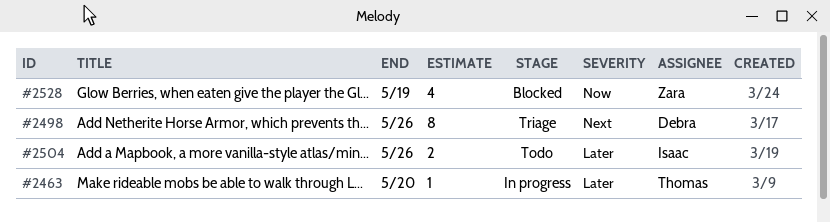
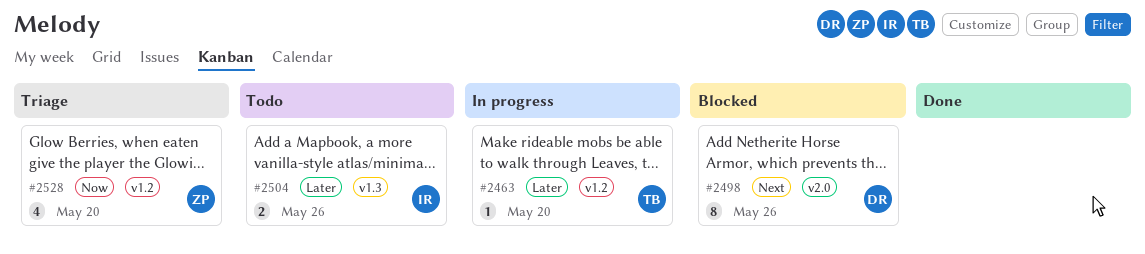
#2498, status: Triage -> Blocked
#2528, status: Blocked -> Triage
#2528, due: May 19 -> May 20

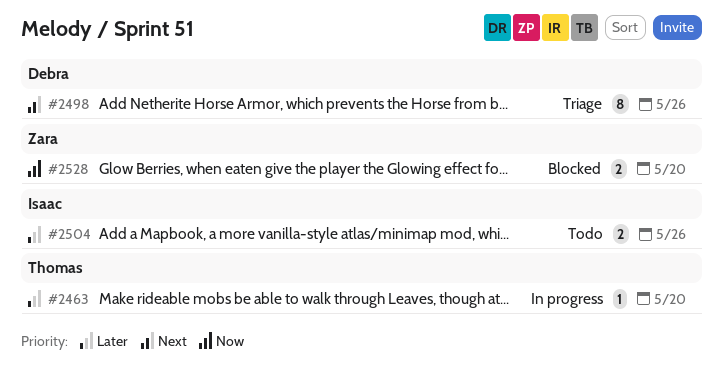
#2498, status: Blocked -> Triage
#2528, status: Triage -> Blocked
#2528, estimate: 4 -> 2

